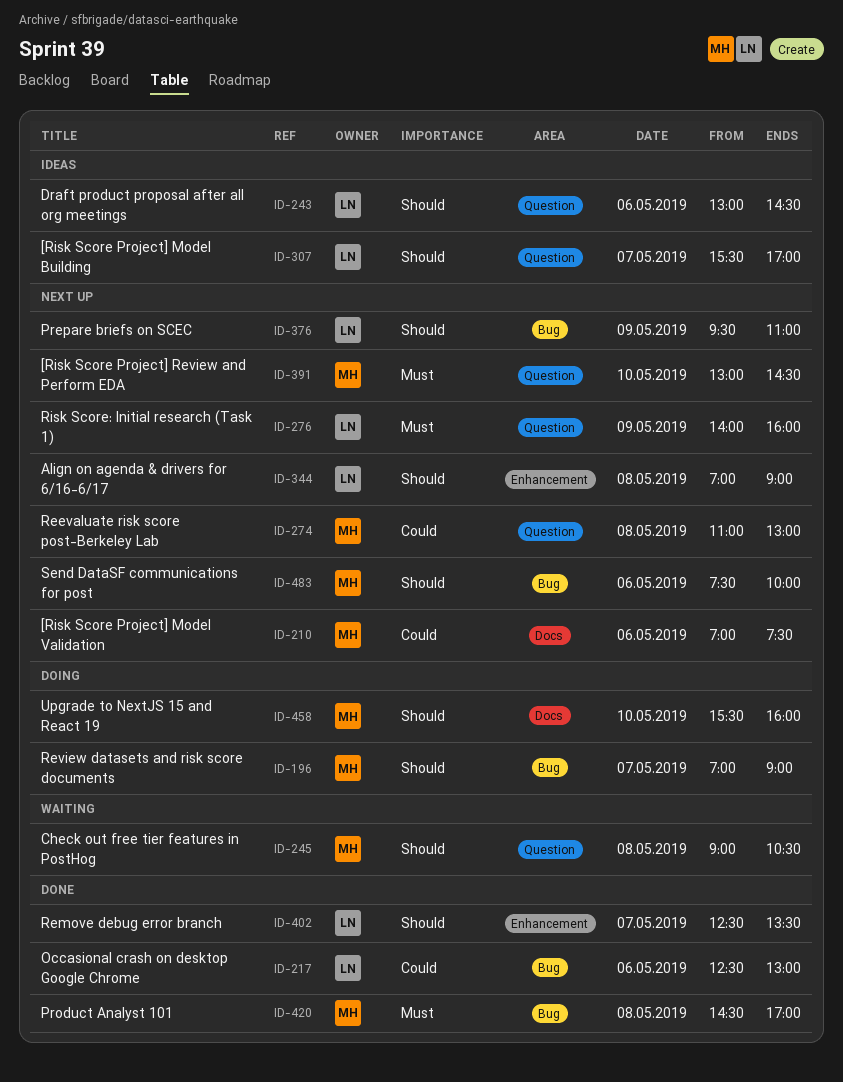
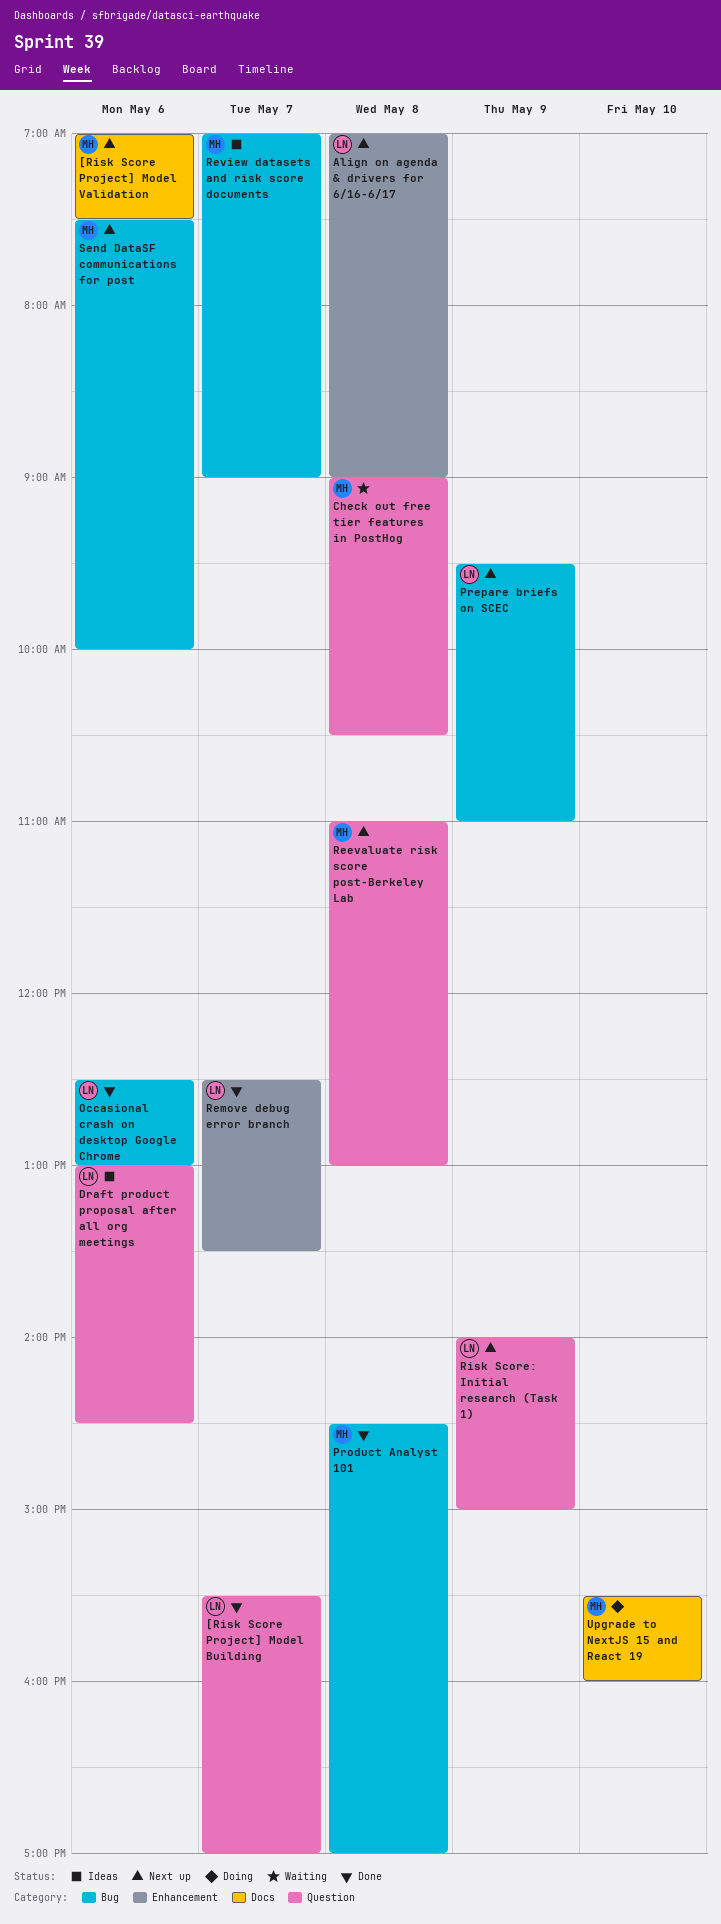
[Risk Score Project] Model Building, status: Ideas -> Done
[Risk Score Project] Review and Perform EDA: present -> none
Review datasets and risk score documents, status: Doing -> Ideas
Risk Score: Initial research (Task 1), ends: 16:00 -> 15:00

